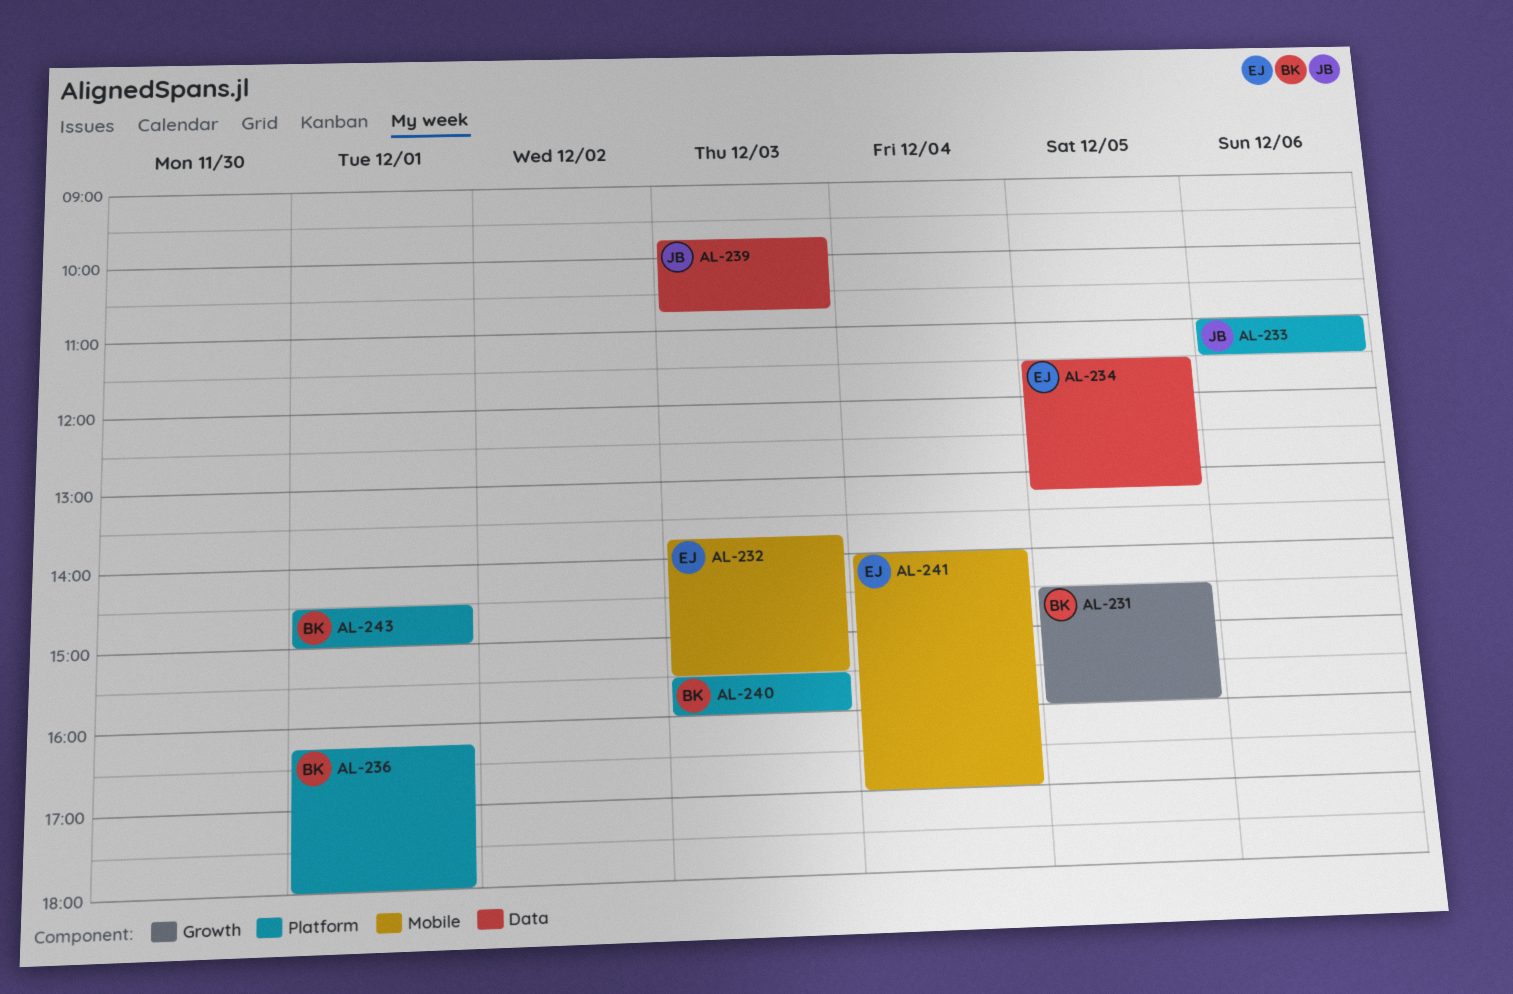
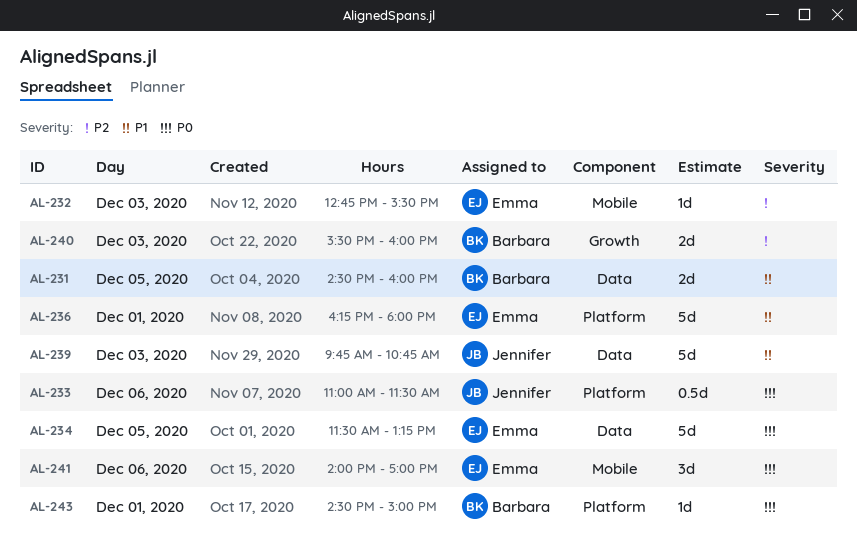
AL-231, label: Growth -> Data
AL-232, begins: 13:45 -> 12:45
AL-236, owner: Barbara -> Emma
AL-240, label: Platform -> Growth
AL-241, day: Dec 4 -> Dec 6

